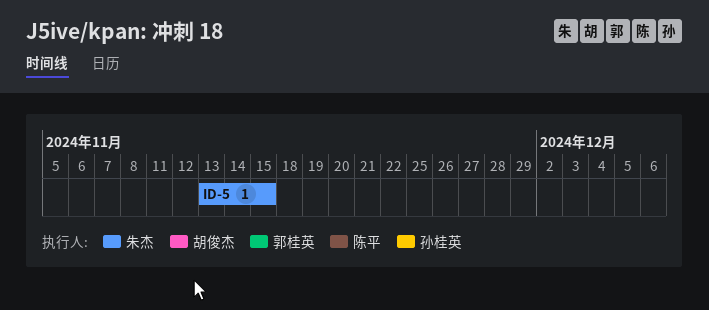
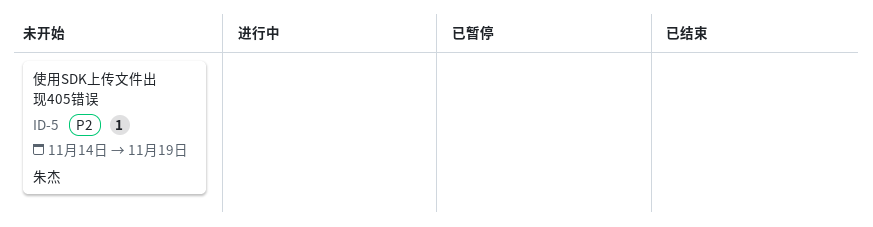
ID-5, start: Nov 13 -> Nov 14
ID-5, due: Nov 15 -> Nov 19

